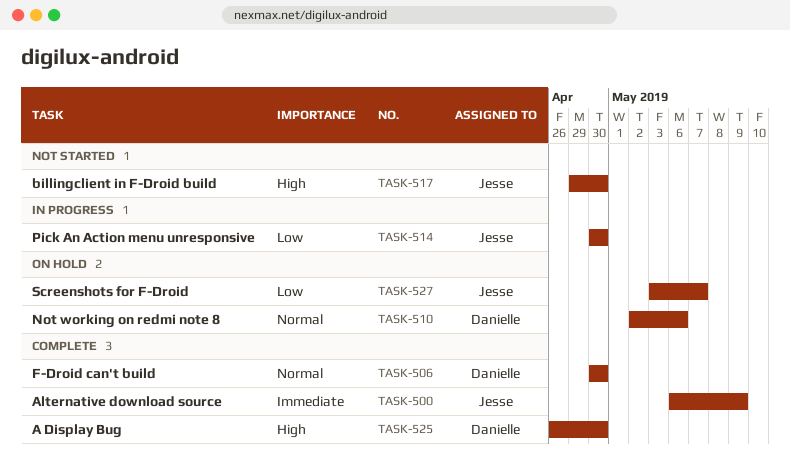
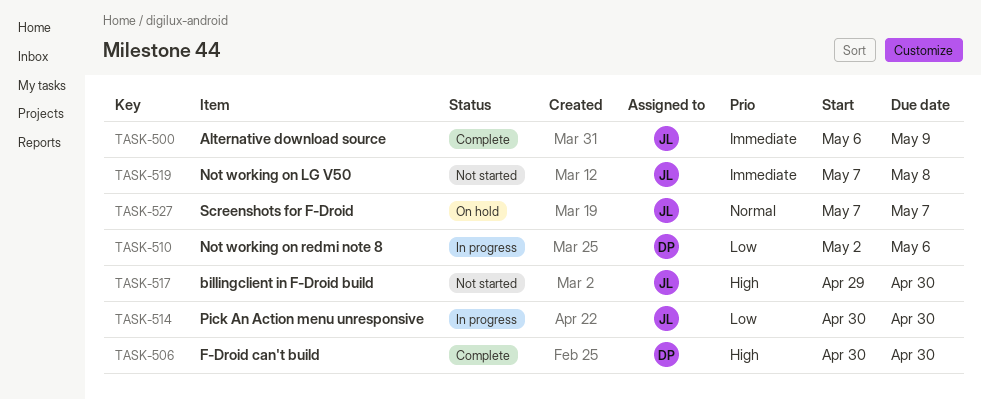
TASK-506, priority: Normal -> High
TASK-510, status: On hold -> In progress
TASK-510, priority: Normal -> Low
TASK-519: none -> present
TASK-525: present -> none
TASK-527, priority: Low -> Normal
TASK-527, start: May 3 -> May 7

